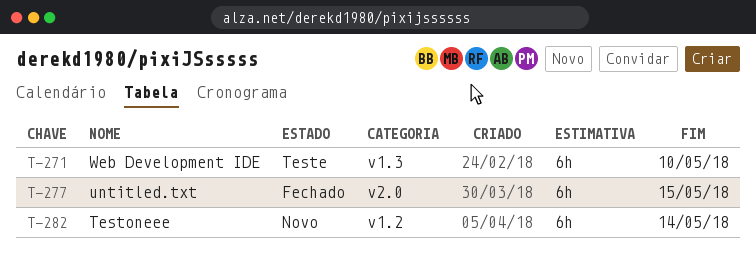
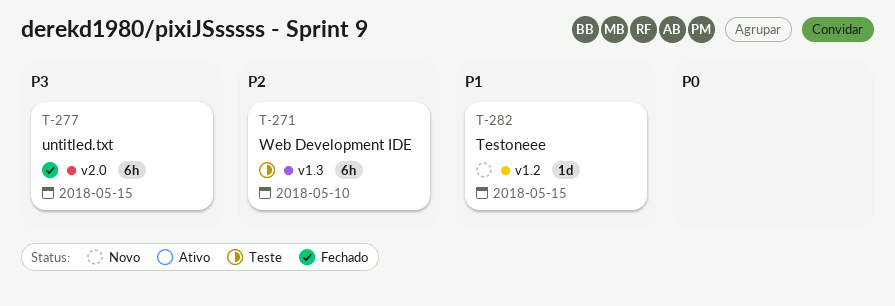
T-282, estimate: 6h -> 1d
T-282, due: May 14 -> May 15

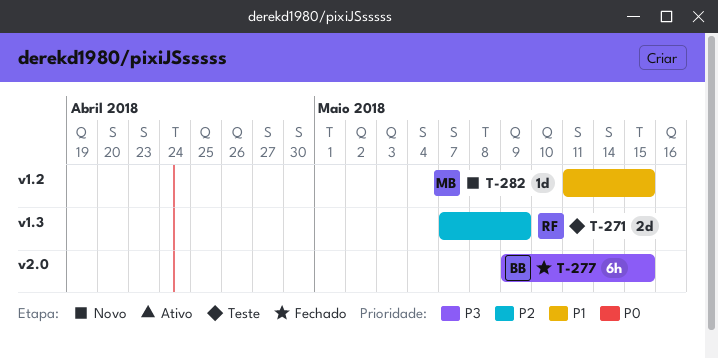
T-271, estimate: 6h -> 2d
T-271, due: May 10 -> May 9

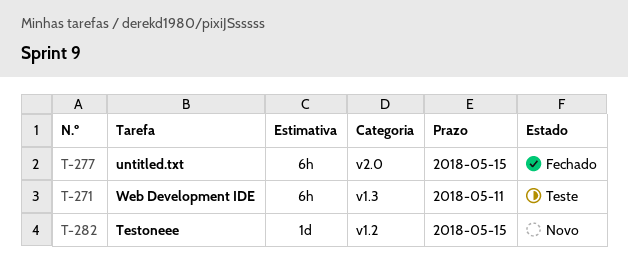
T-271, estimate: 2d -> 6h
T-271, due: May 9 -> May 11

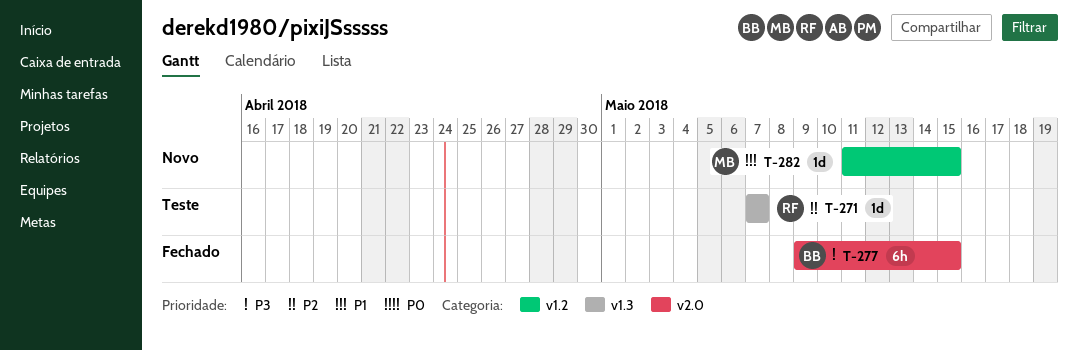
T-271, estimate: 6h -> 1d
T-271, due: May 11 -> May 7

